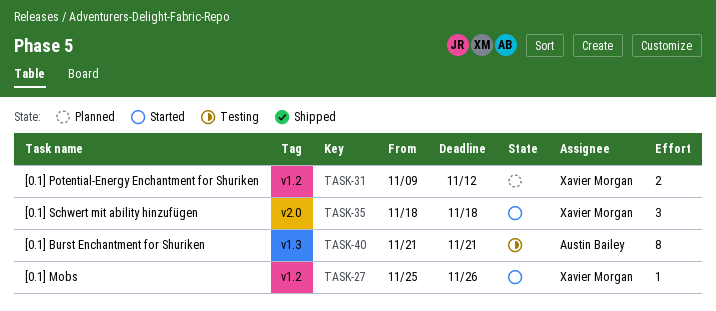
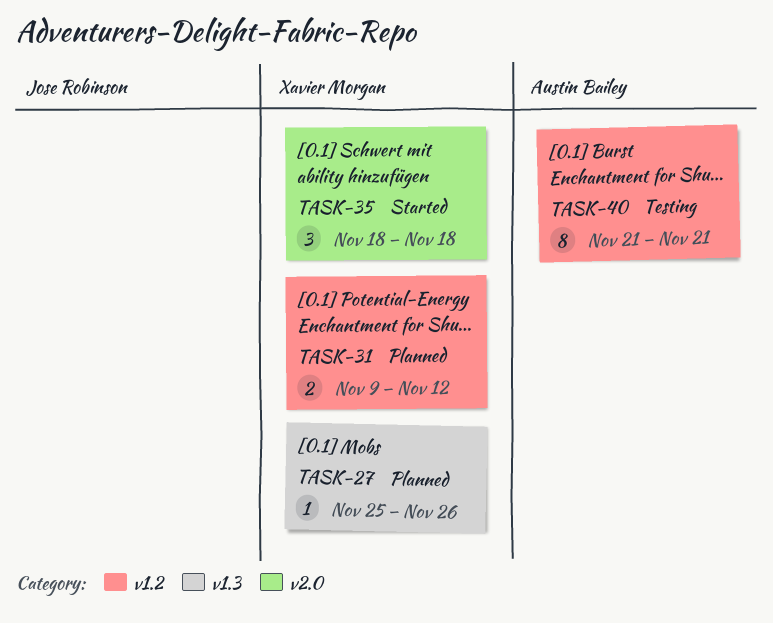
TASK-27, status: Started -> Planned
TASK-27, label: v1.2 -> v1.3
TASK-40, label: v1.3 -> v1.2

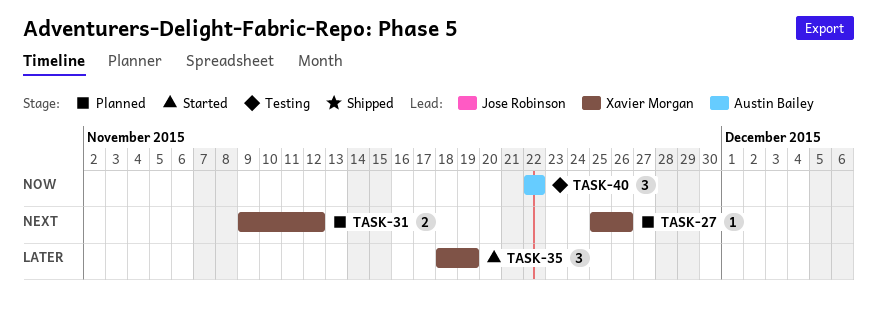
TASK-35, due: Nov 18 -> Nov 19
TASK-40, estimate: 8 -> 3
TASK-40, start: Nov 21 -> Nov 22
TASK-40, due: Nov 21 -> Nov 22

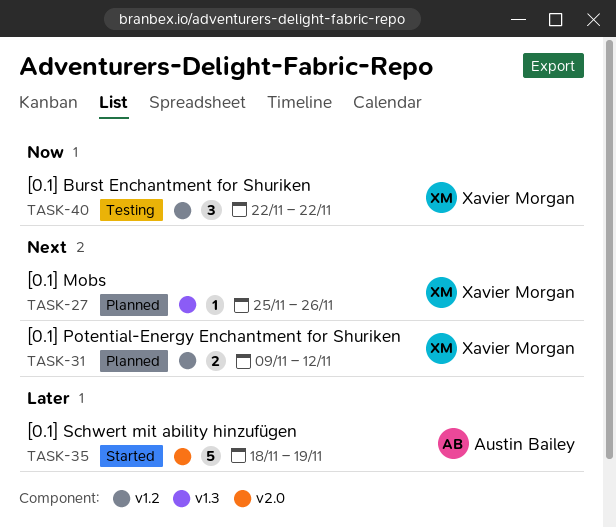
TASK-35, owner: Xavier Morgan -> Austin Bailey
TASK-35, estimate: 3 -> 5
TASK-40, owner: Austin Bailey -> Xavier Morgan

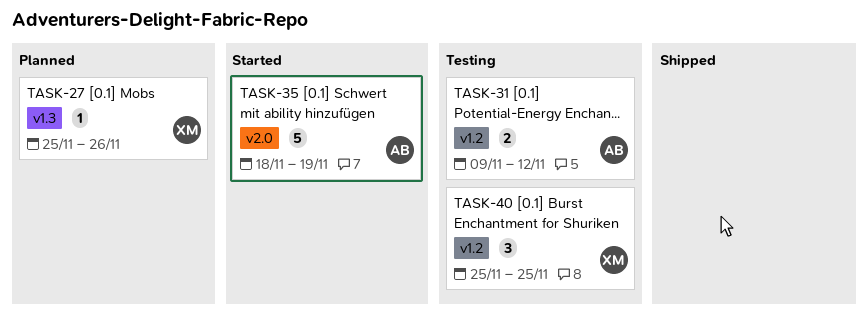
TASK-31, status: Planned -> Testing
TASK-31, owner: Xavier Morgan -> Austin Bailey
TASK-40, start: Nov 22 -> Nov 25
TASK-40, due: Nov 22 -> Nov 25

